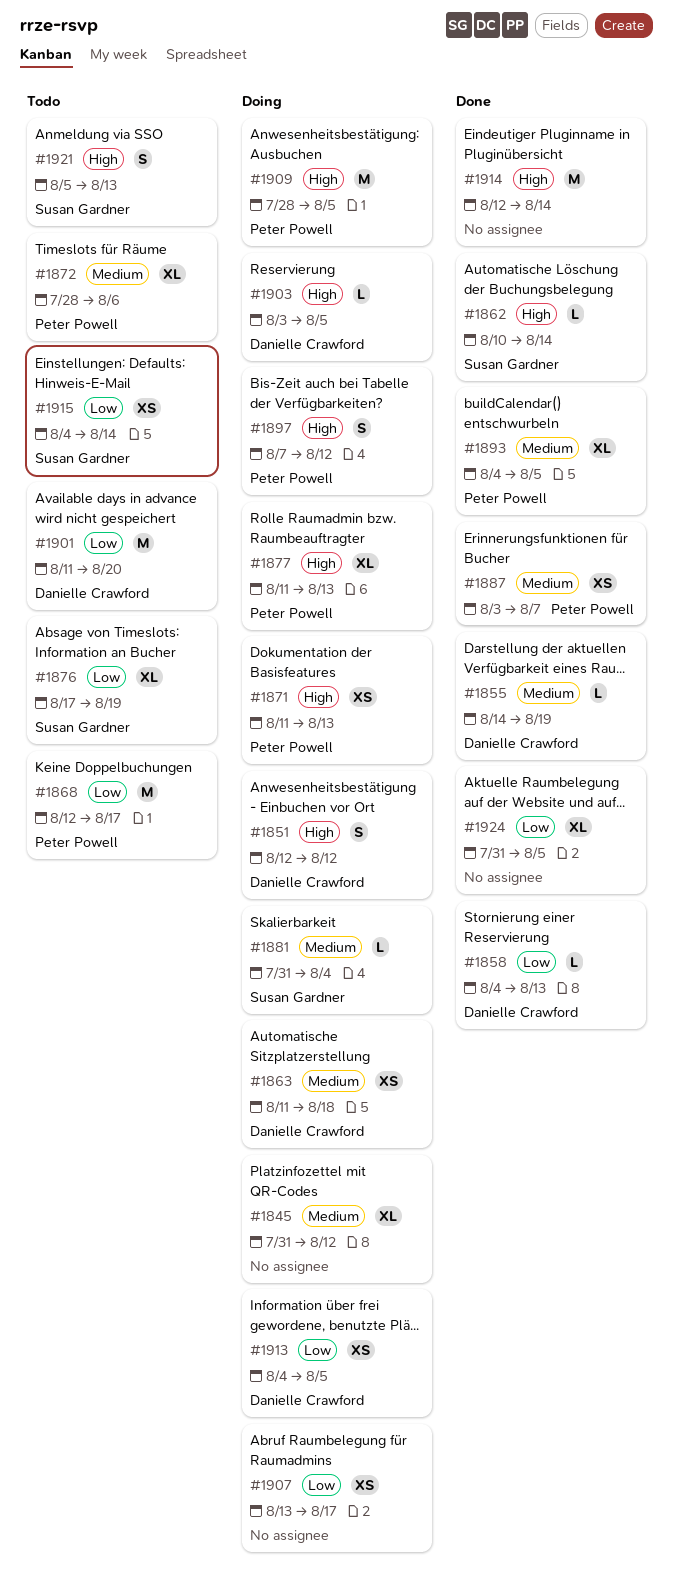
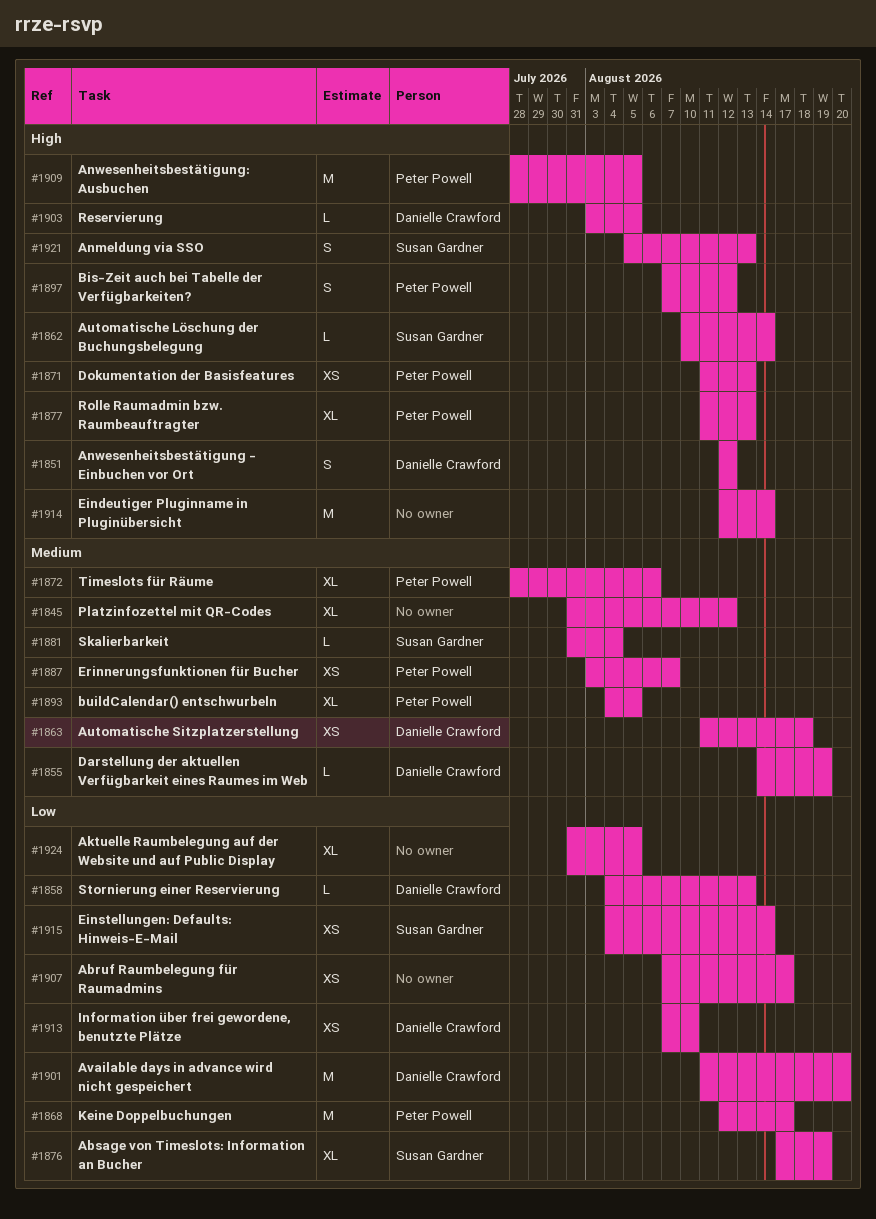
#1907, start: Aug 13 -> Aug 7
#1913, start: Aug 4 -> Aug 7
#1913, due: Aug 5 -> Aug 10

